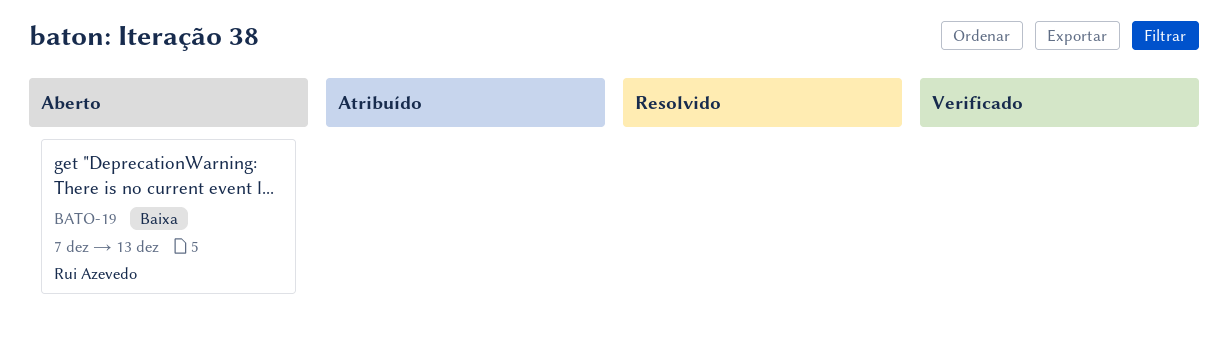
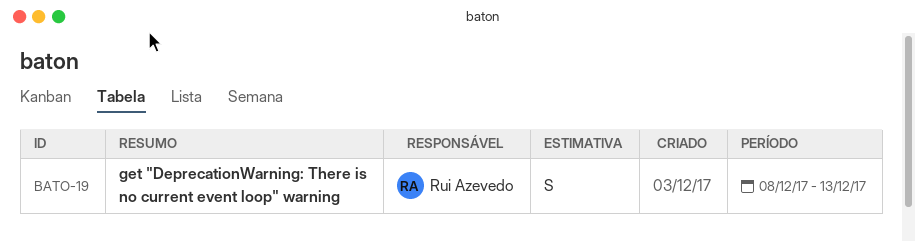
BATO-19, start: Dec 7 -> Dec 8

